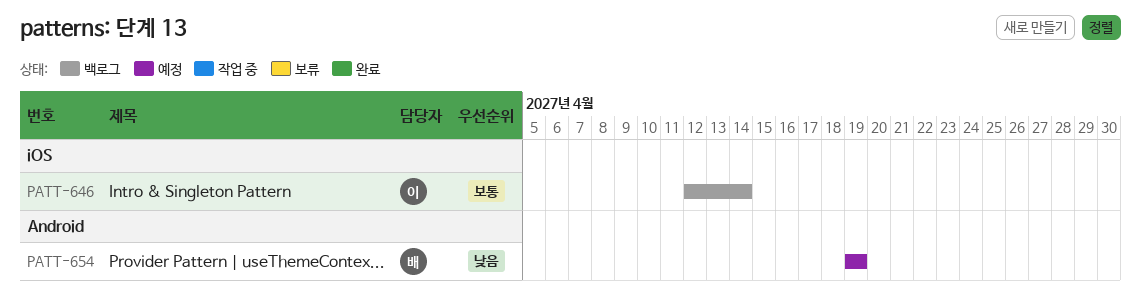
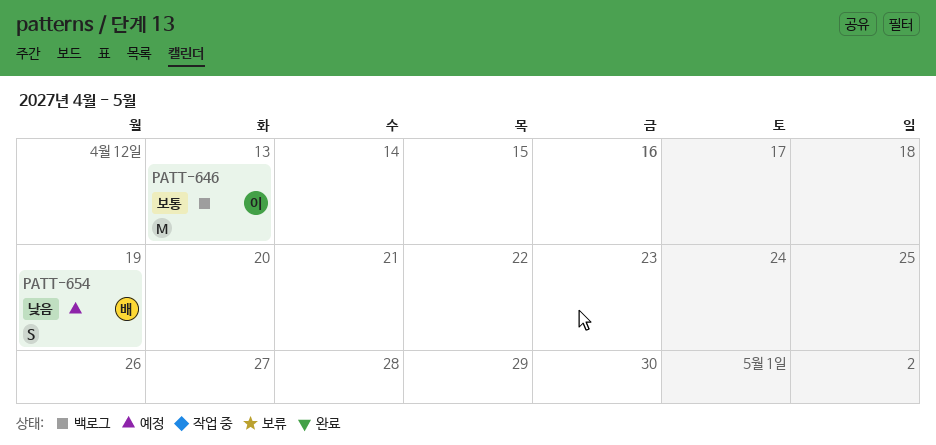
PATT-646, due: Apr 14 -> Apr 13

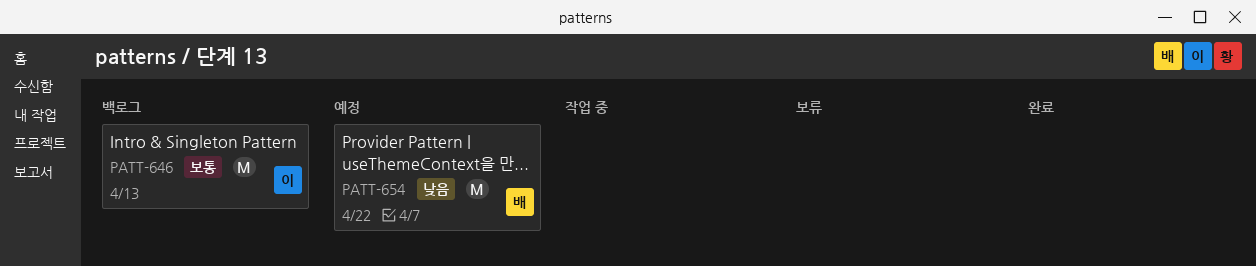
PATT-654, estimate: S -> M
PATT-654, due: Apr 19 -> Apr 22

